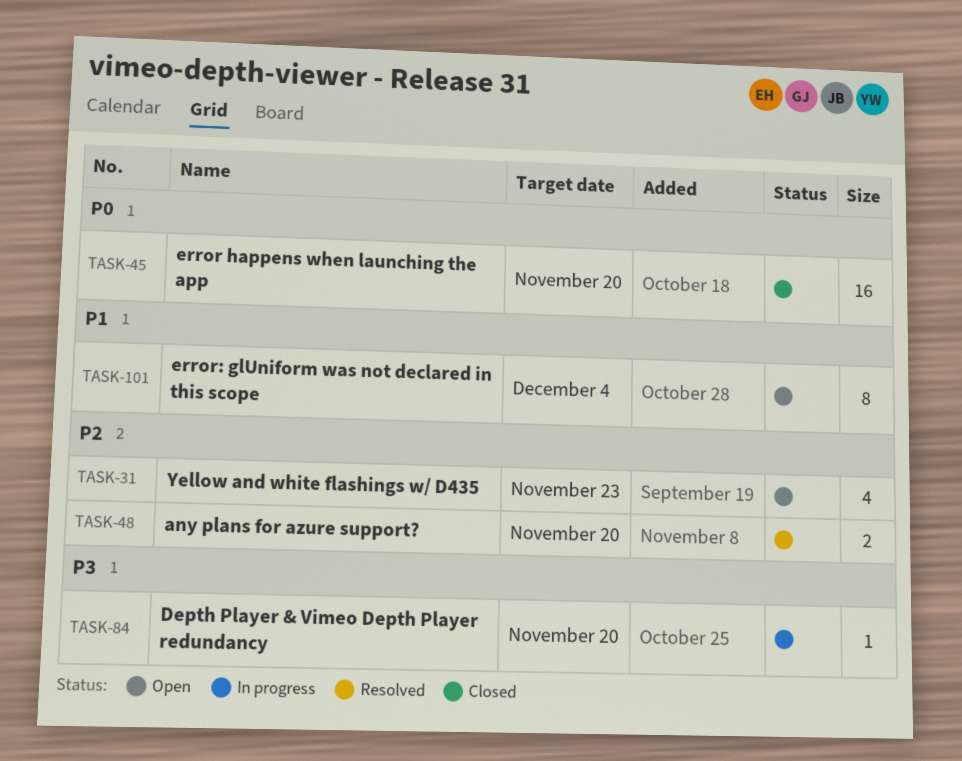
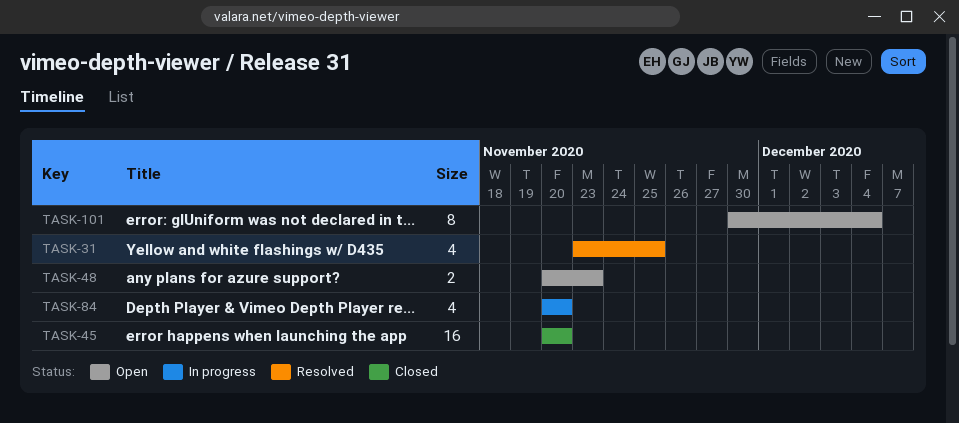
TASK-31, status: Open -> Resolved
TASK-31, due: Nov 23 -> Nov 25
TASK-48, status: Resolved -> Open
TASK-48, due: Nov 20 -> Nov 23
TASK-84, estimate: 1 -> 4

